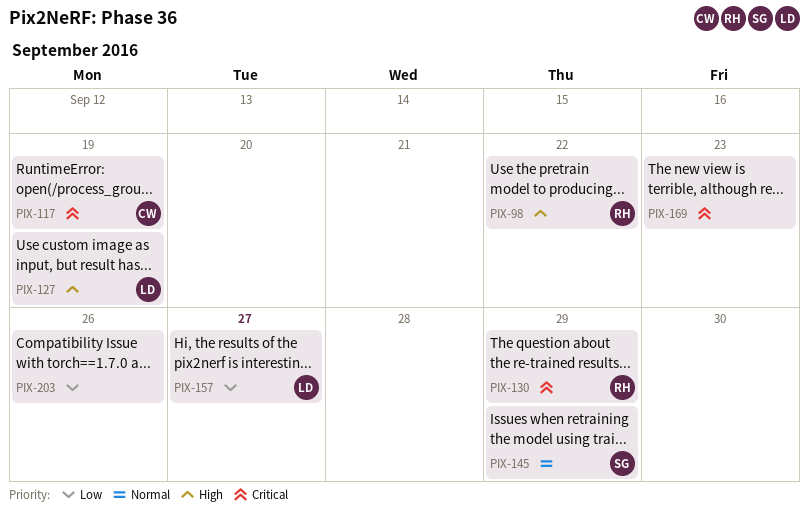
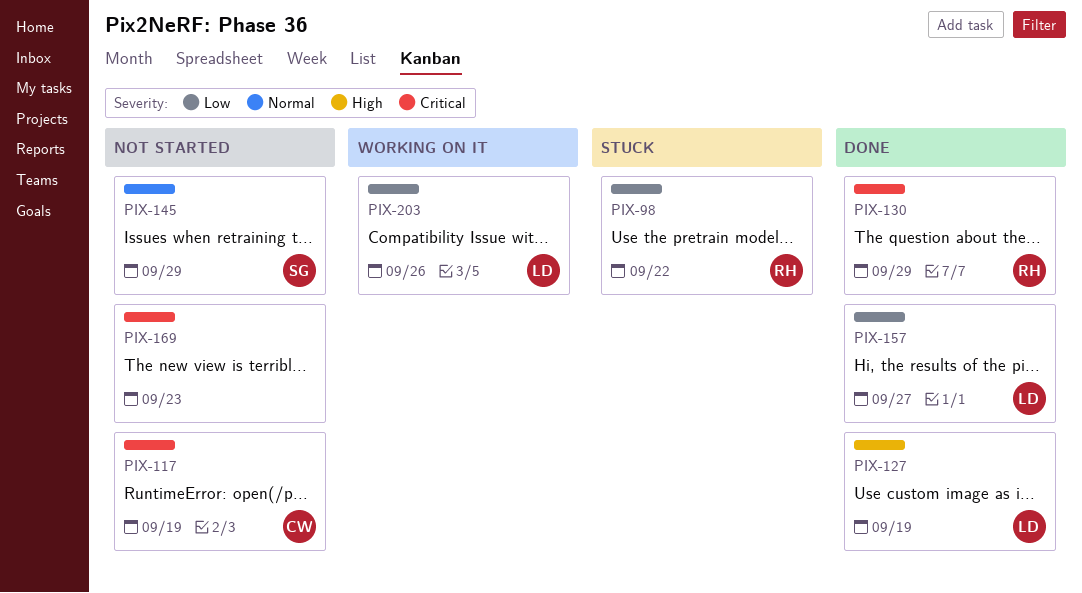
PIX-98, priority: High -> Low
PIX-203, owner: none -> LD

